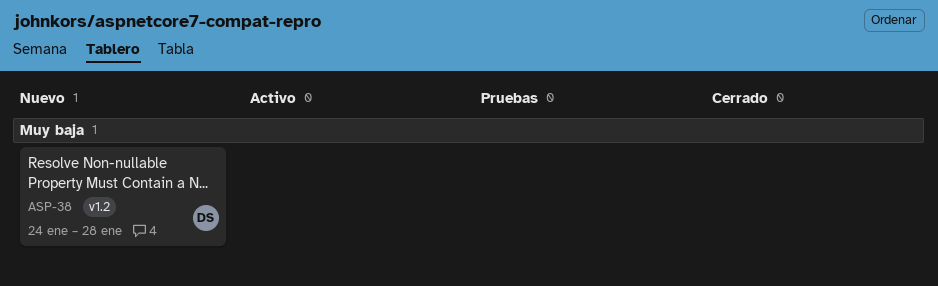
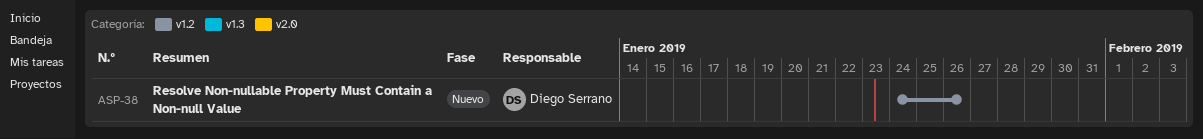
ASP-38, due: Jan 28 -> Jan 26

